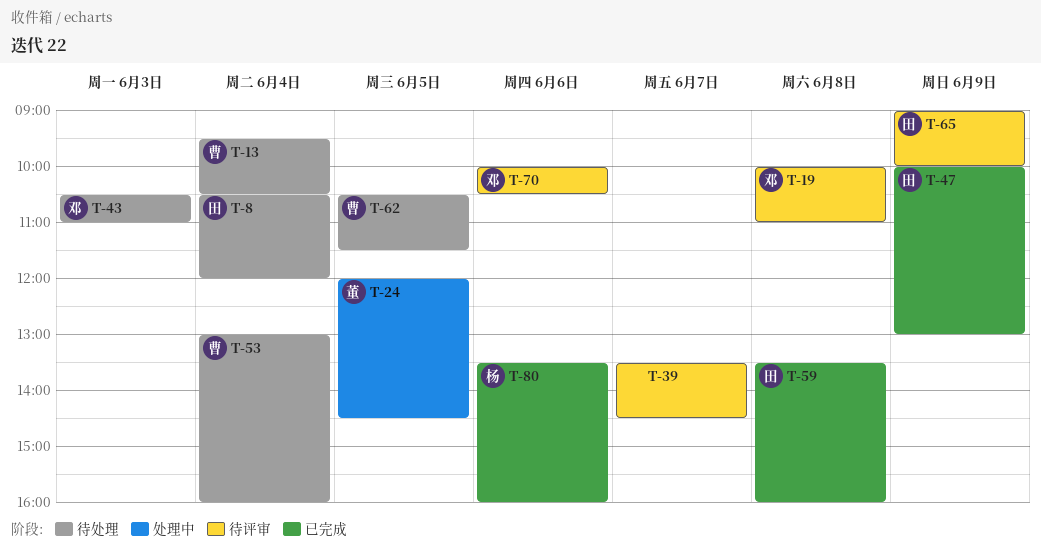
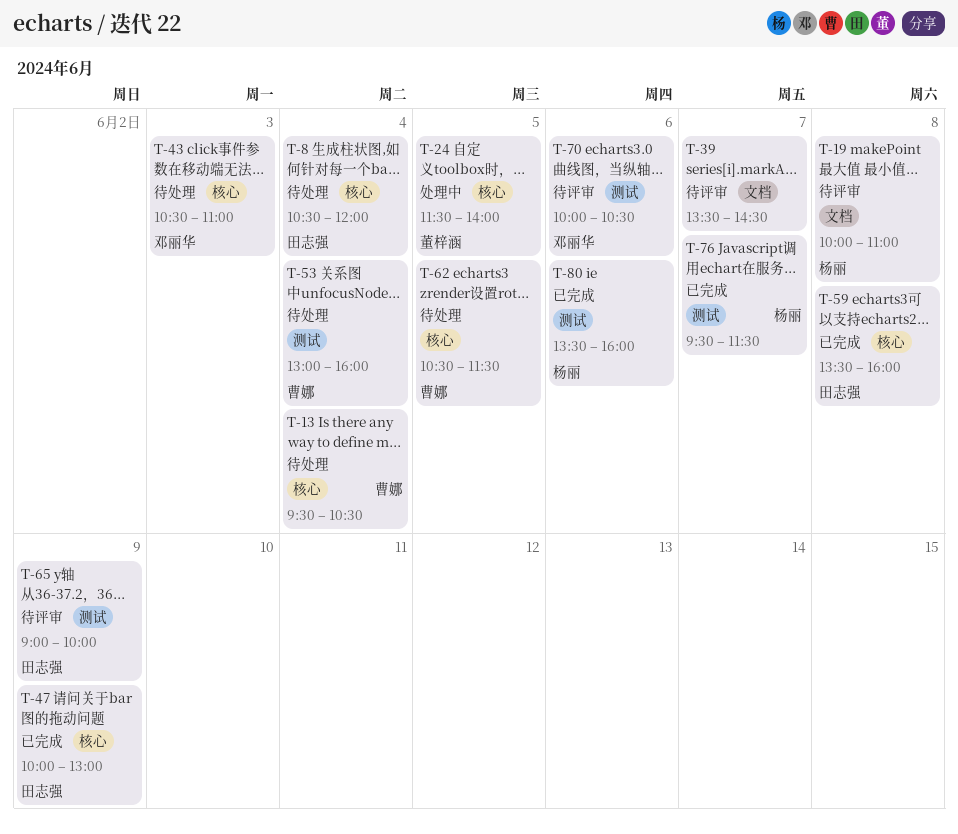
T-19, owner: 邓丽华 -> 杨丽
T-24, begins: 12:00 -> 11:30
T-24, ends: 14:30 -> 14:00
T-76: none -> present

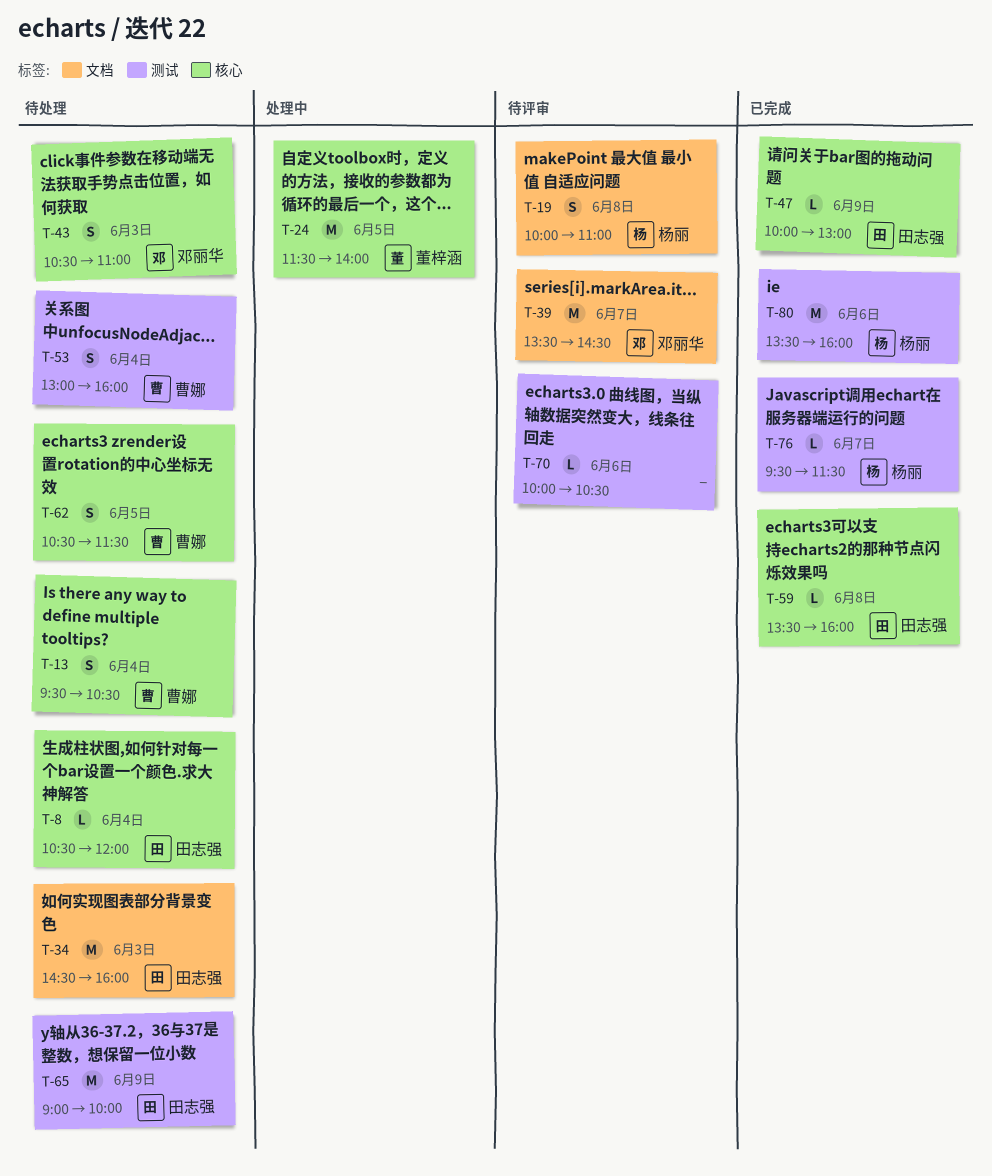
T-34: none -> present
T-39, owner: none -> 邓丽华
T-65, status: 待评审 -> 待处理
T-70, owner: 邓丽华 -> none

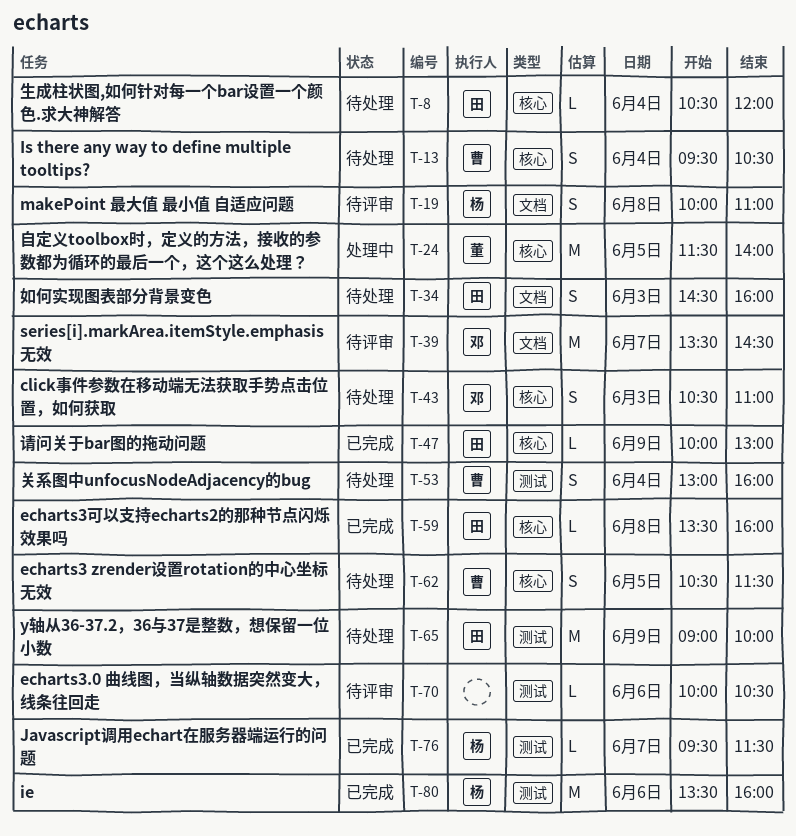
T-34, estimate: M -> S

